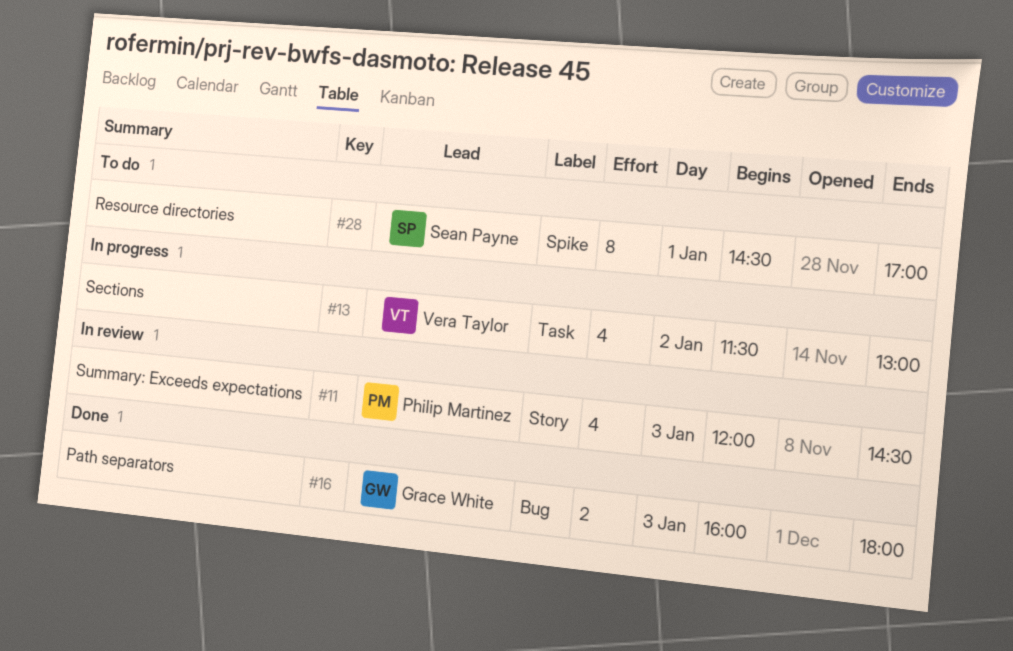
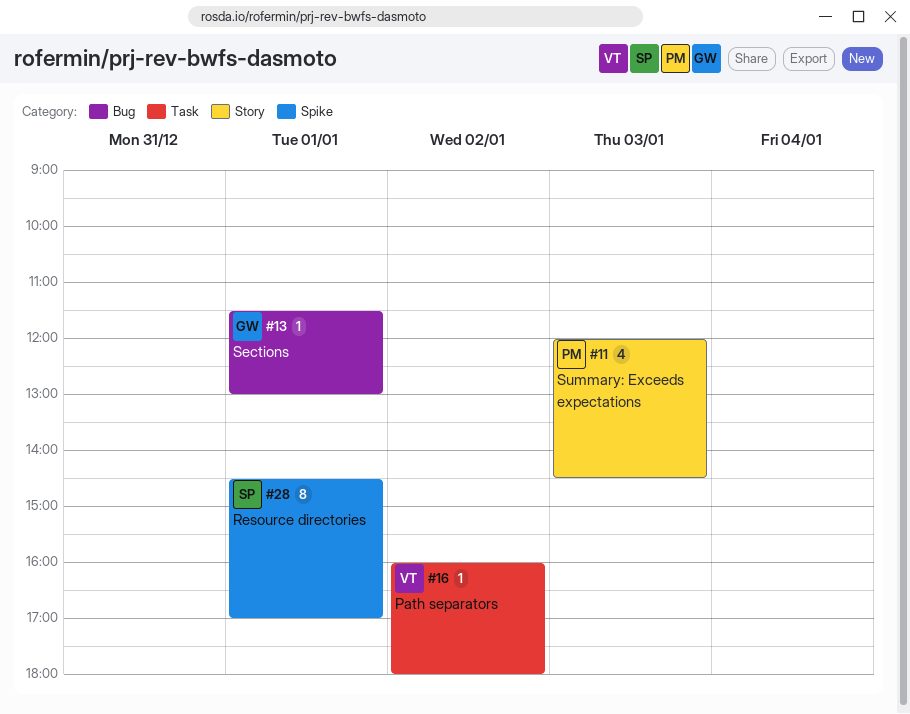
#13, owner: Vera Taylor -> Grace White
#13, label: Task -> Bug
#13, estimate: 4 -> 1
#13, day: Jan 2 -> Jan 1
#16, owner: Grace White -> Vera Taylor
#16, label: Bug -> Task
#16, estimate: 2 -> 1
#16, day: Jan 3 -> Jan 2

